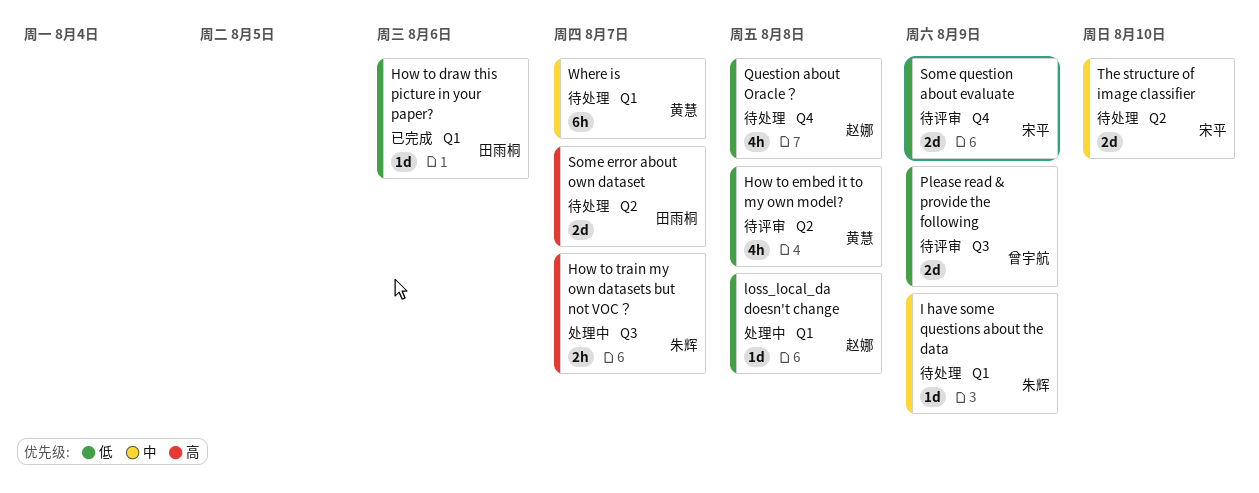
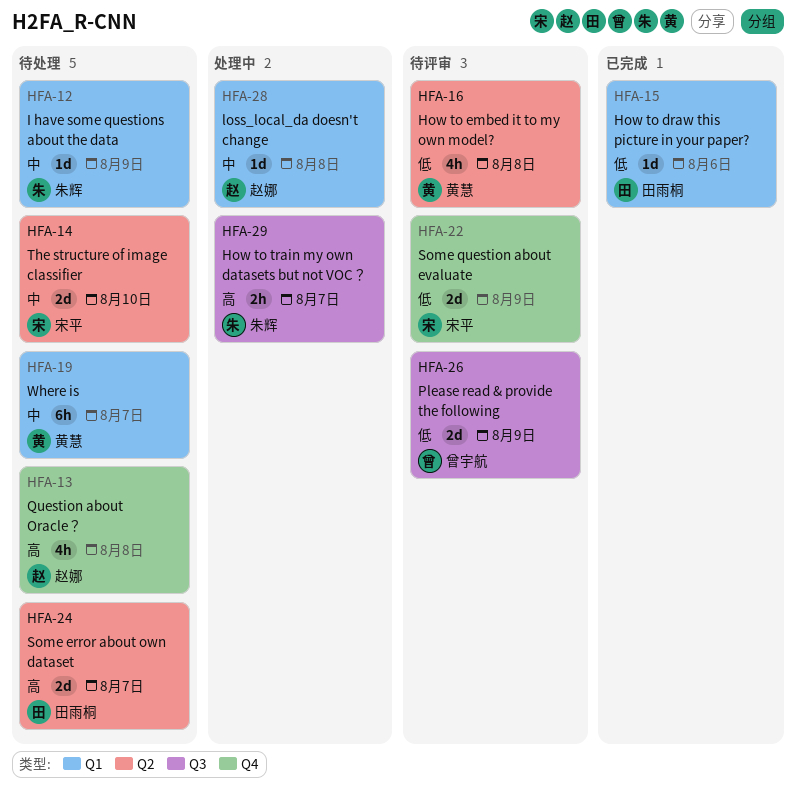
loss_local_da doesn't change, priority: 低 -> 中
Question about Oracle？, priority: 低 -> 高

